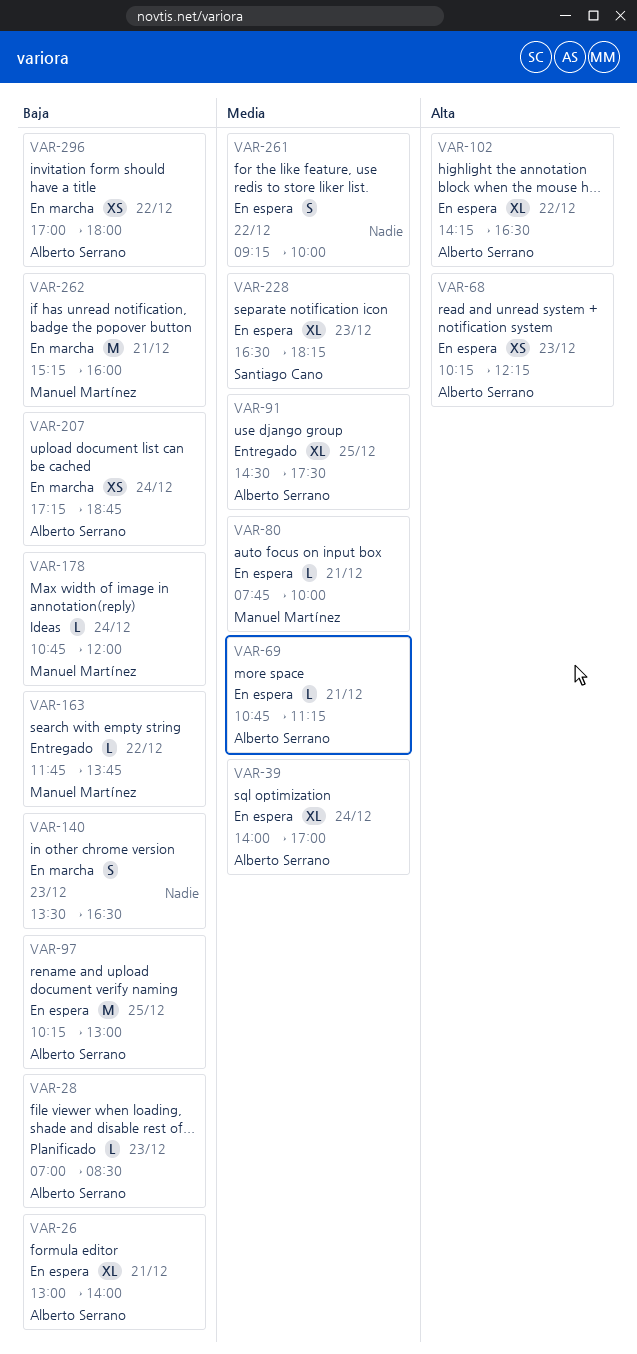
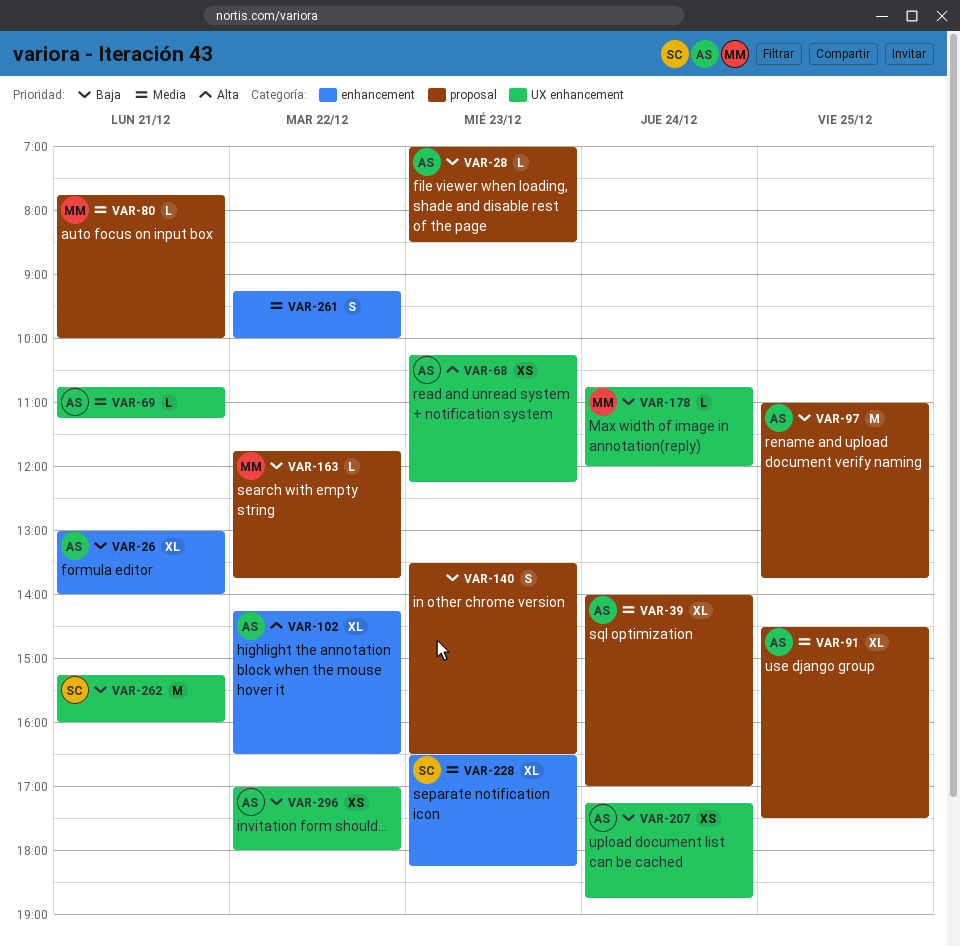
VAR-97, begins: 10:15 -> 11:00
VAR-97, ends: 13:00 -> 13:45
VAR-262, owner: Manuel Martínez -> Santiago Cano

